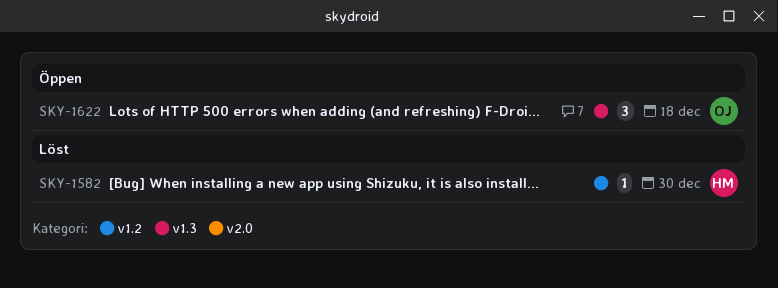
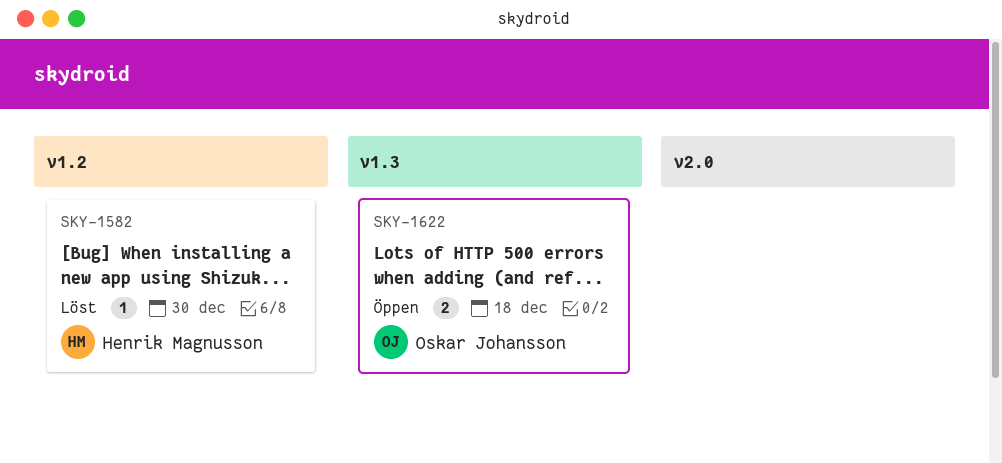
SKY-1622, estimate: 3 -> 2

